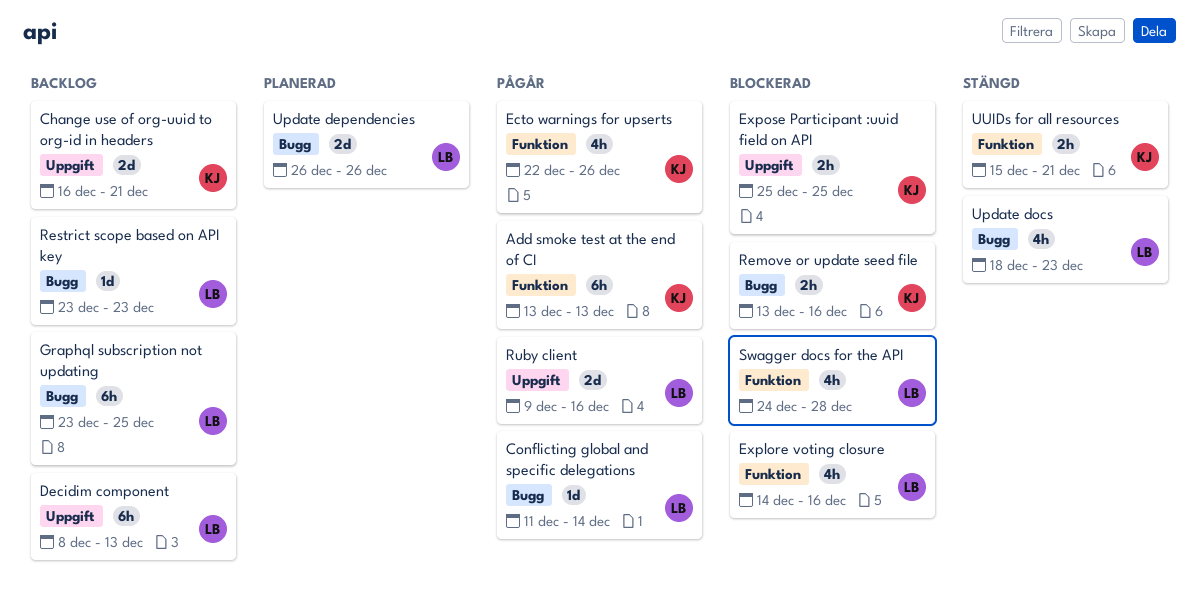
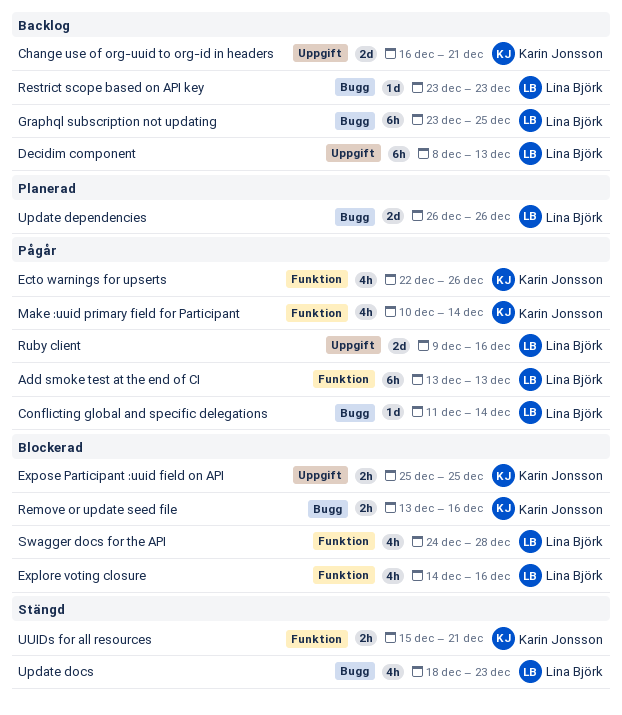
Add smoke test at the end of CI, owner: Karin Jonsson -> Lina Björk
Make :uuid primary field for Participant: none -> present

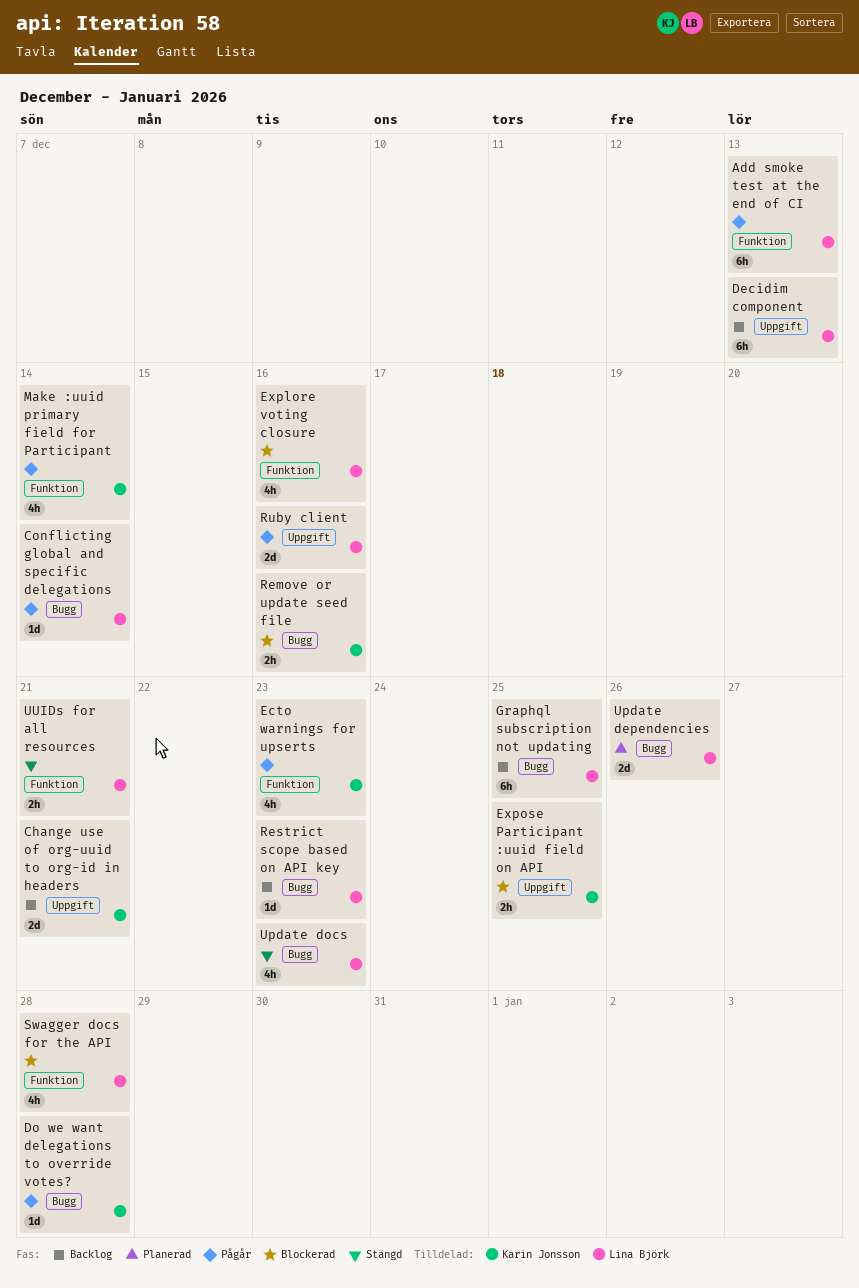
Do we want delegations to override votes?: none -> present
Ecto warnings for upserts, due: Dec 26 -> Dec 23
UUIDs for all resources, owner: Karin Jonsson -> Lina Björk

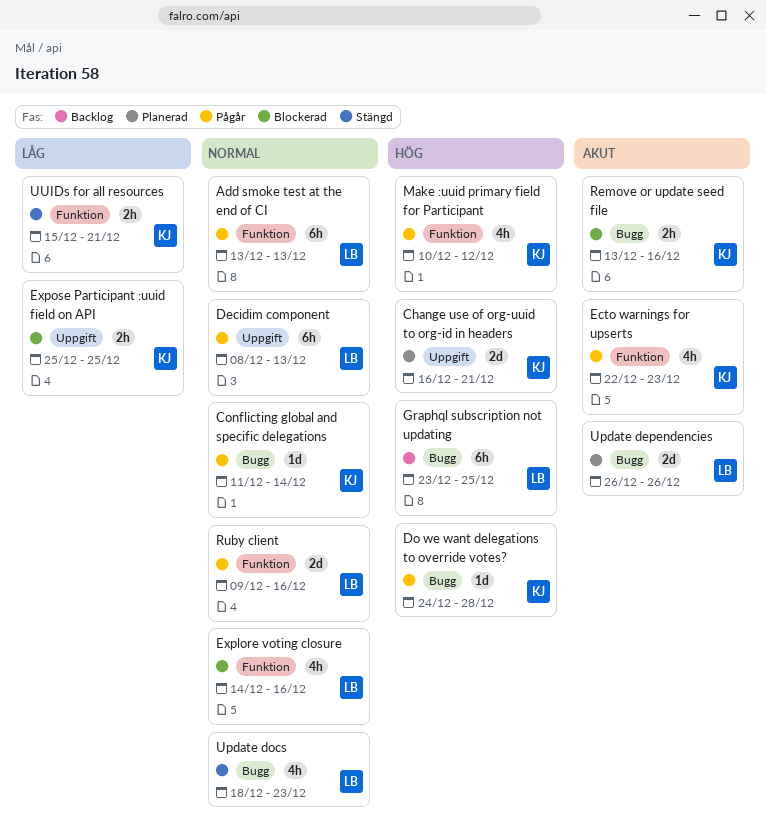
Change use of org-uuid to org-id in headers, status: Backlog -> Planerad
Conflicting global and specific delegations, owner: Lina Björk -> Karin Jonsson
Decidim component, status: Backlog -> Pågår
Make :uuid primary field for Participant, due: Dec 14 -> Dec 12
Restrict scope based on API key: present -> none
Ruby client, label: Uppgift -> Funktion
Swagger docs for the API: present -> none
UUIDs for all resources, owner: Lina Björk -> Karin Jonsson

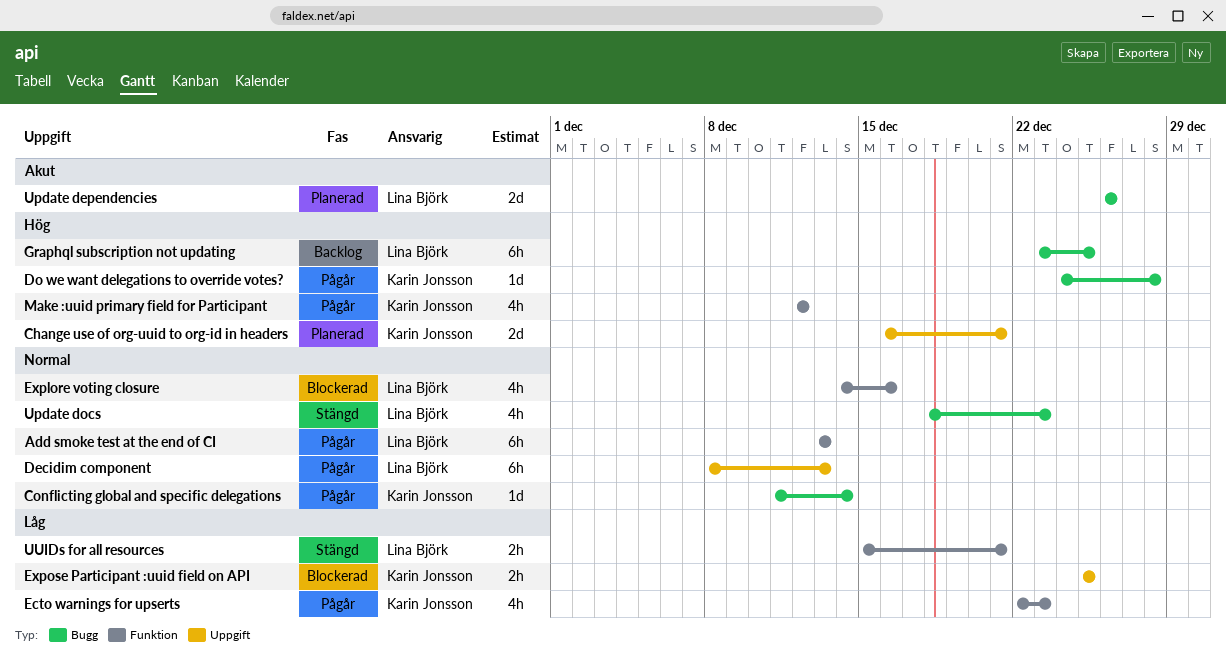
Ecto warnings for upserts, priority: Akut -> Låg
Make :uuid primary field for Participant, start: Dec 10 -> Dec 12
Remove or update seed file: present -> none
Ruby client: present -> none
UUIDs for all resources, owner: Karin Jonsson -> Lina Björk

